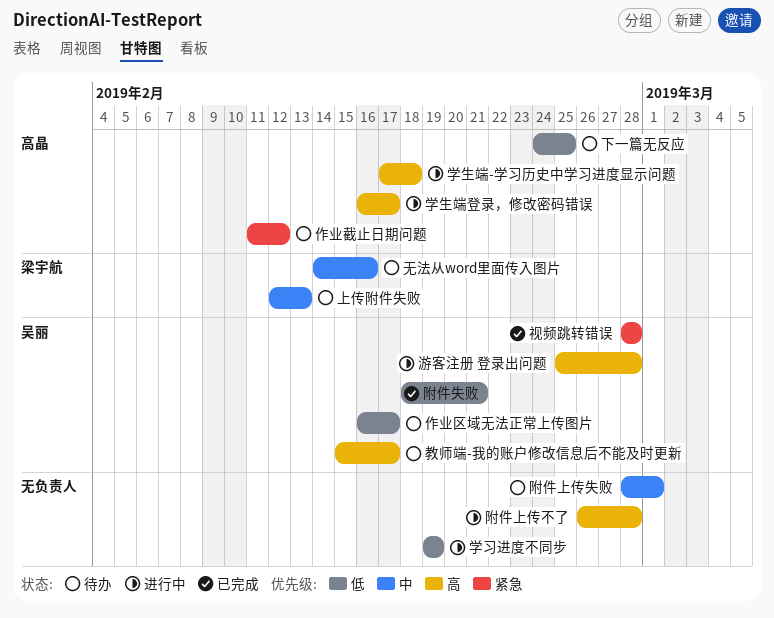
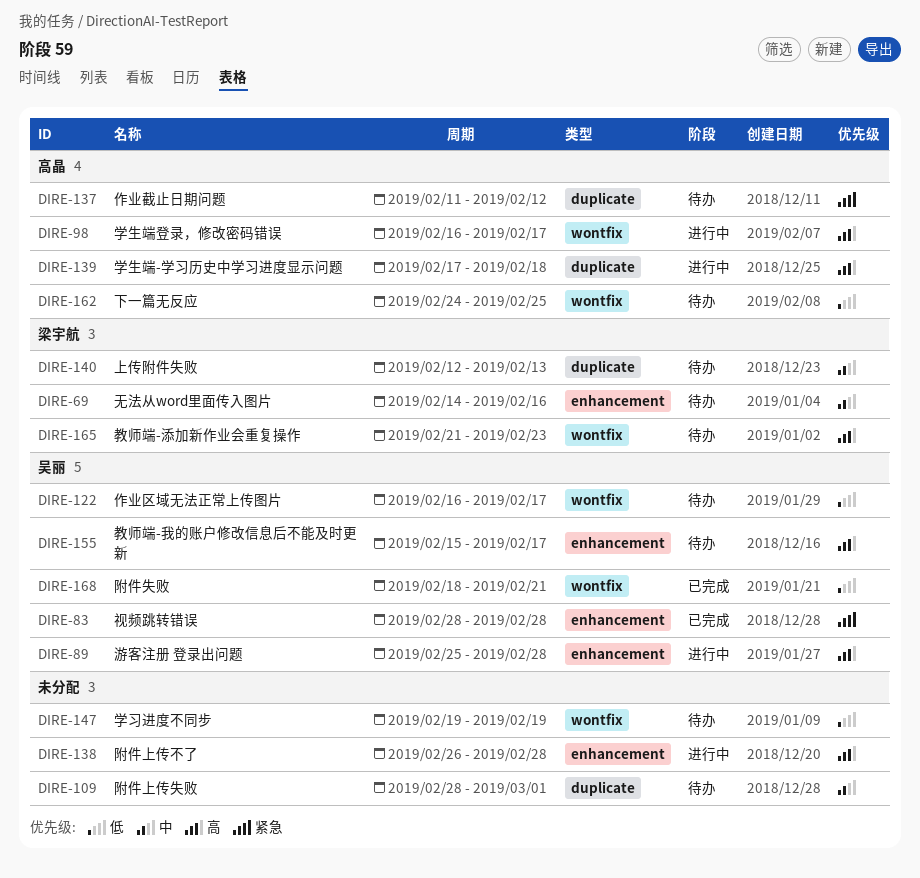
学习进度不同步, status: 进行中 -> 待办
教师端-添加新作业会重复操作: none -> present

